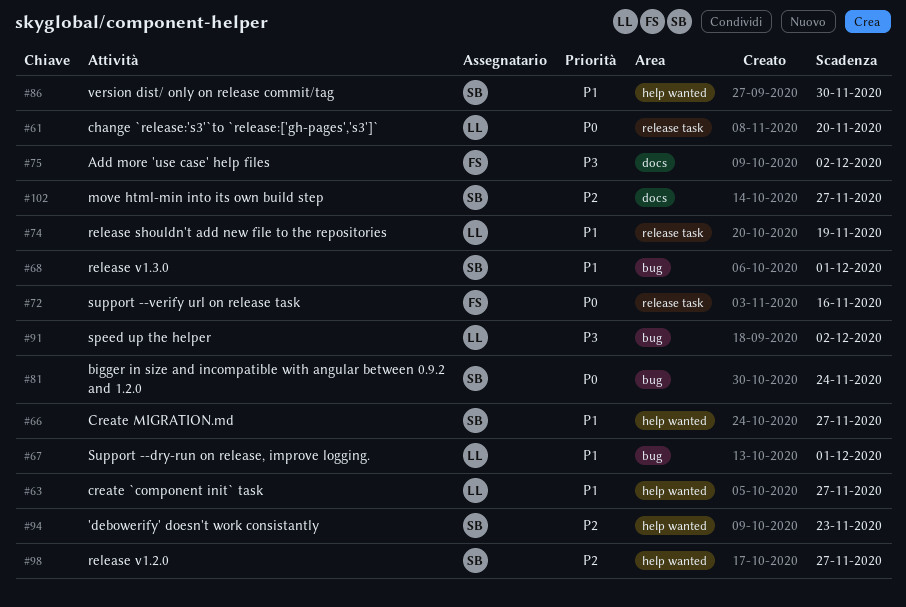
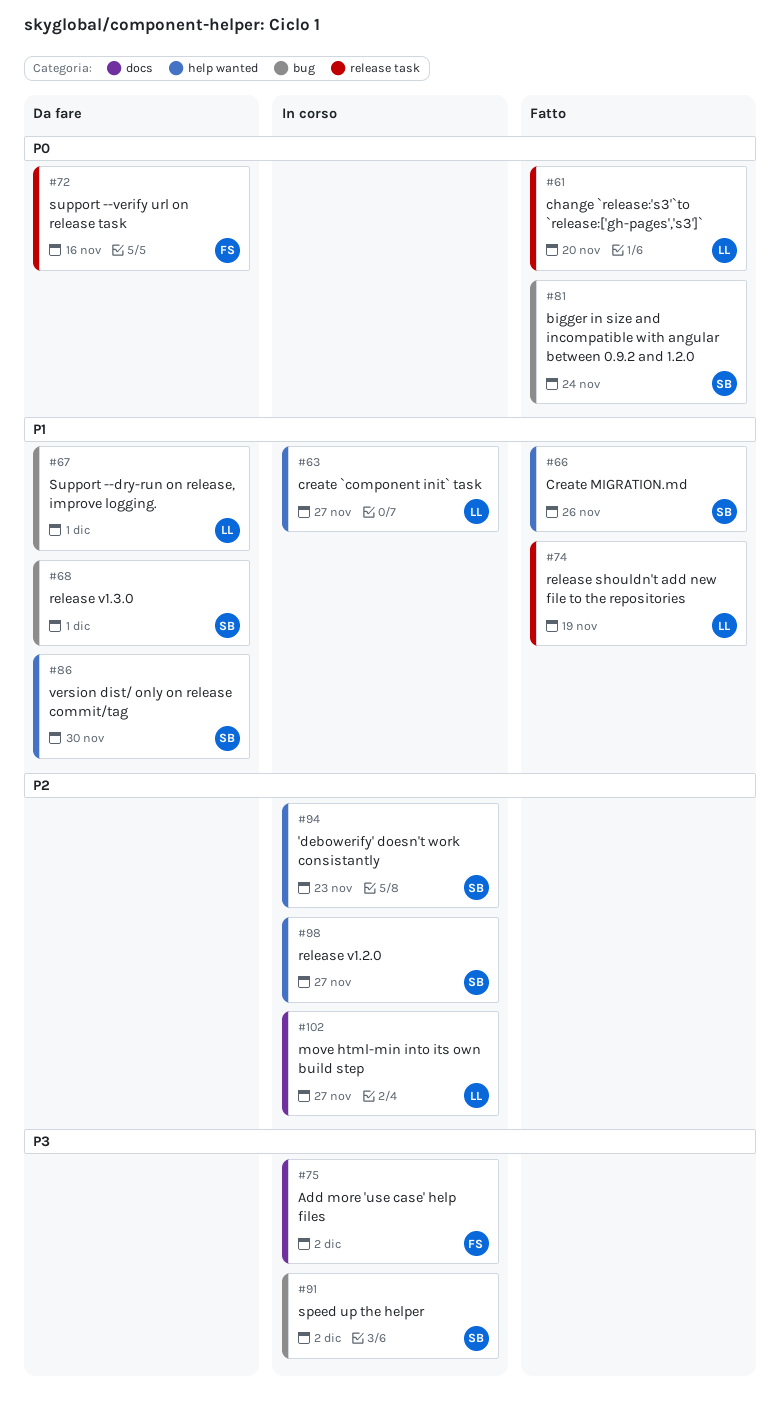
#66, due: Nov 27 -> Nov 26
#91, owner: LL -> SB
#102, owner: SB -> LL

